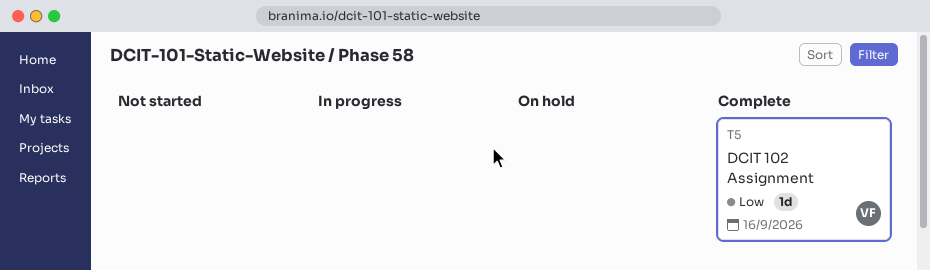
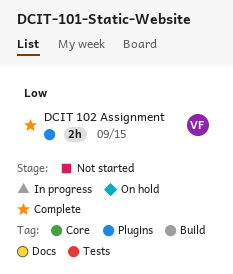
DCIT 102 Assignment, estimate: 1d -> 2h
DCIT 102 Assignment, due: Sep 16 -> Sep 15

